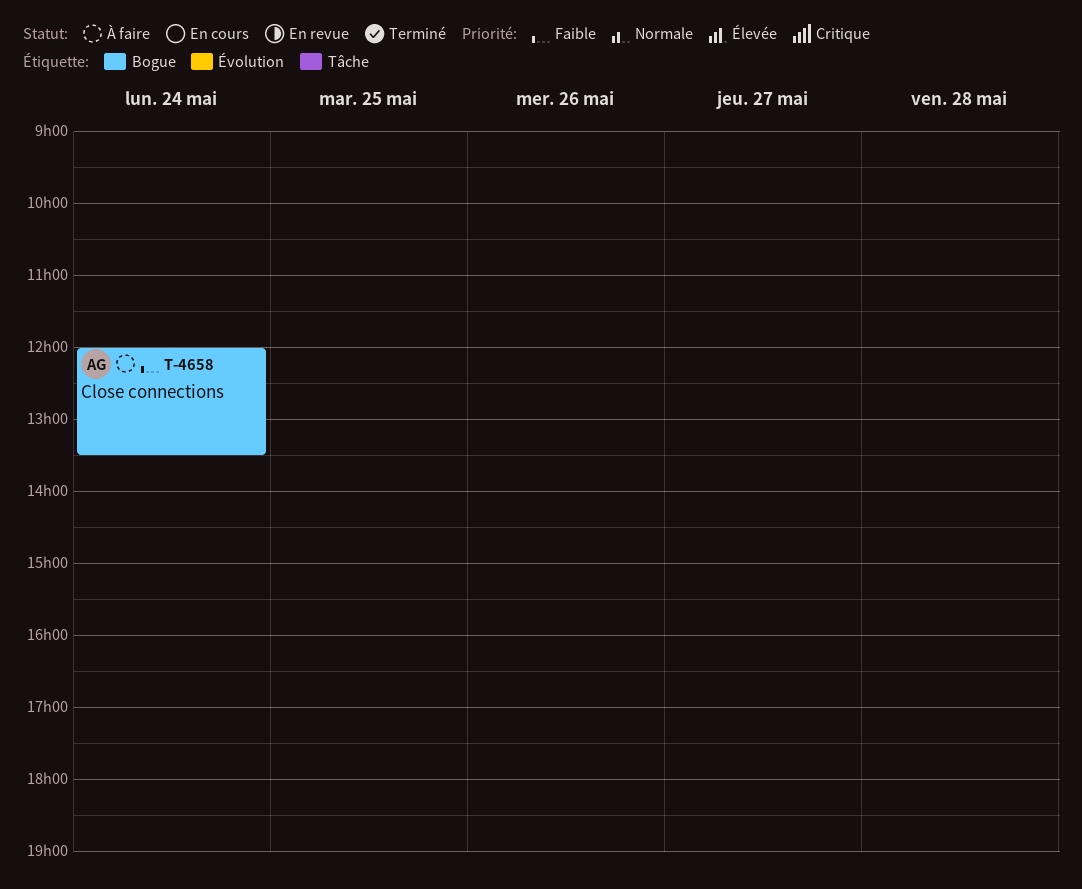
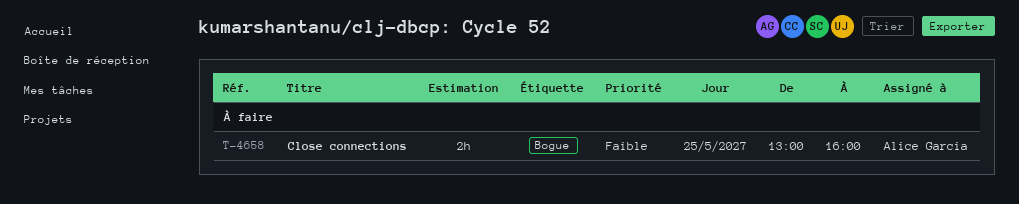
T-4658, day: May 24 -> May 25
T-4658, begins: 12:00 -> 13:00
T-4658, ends: 13:30 -> 16:00

